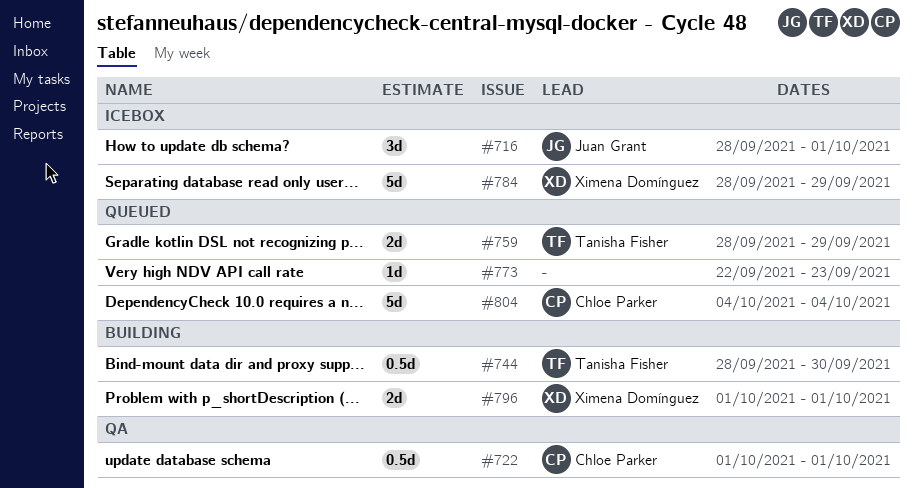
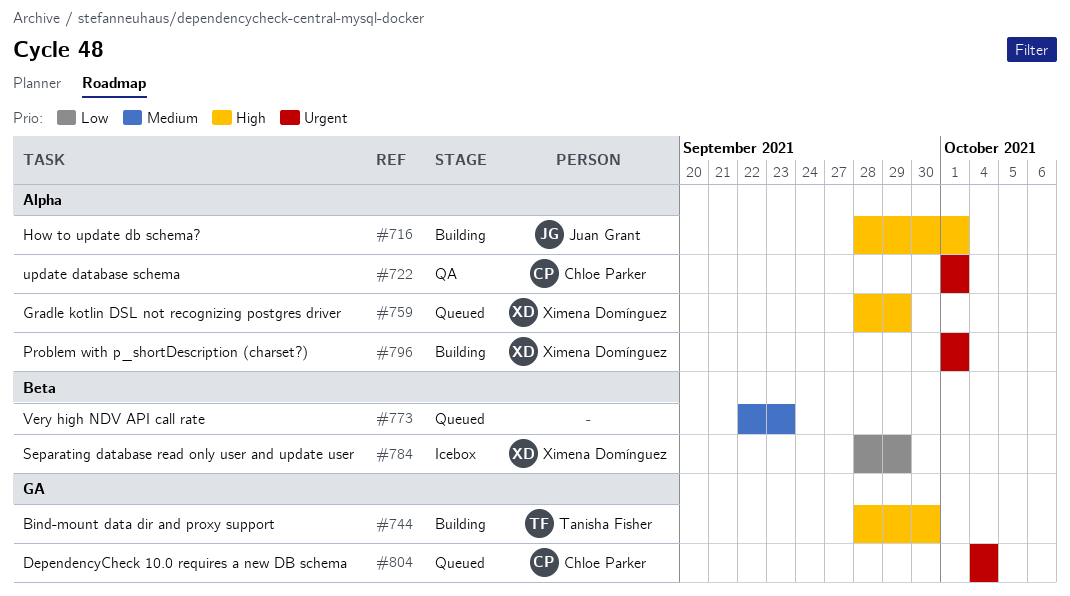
#716, status: Icebox -> Building
#759, owner: Tanisha Fisher -> Ximena Domínguez

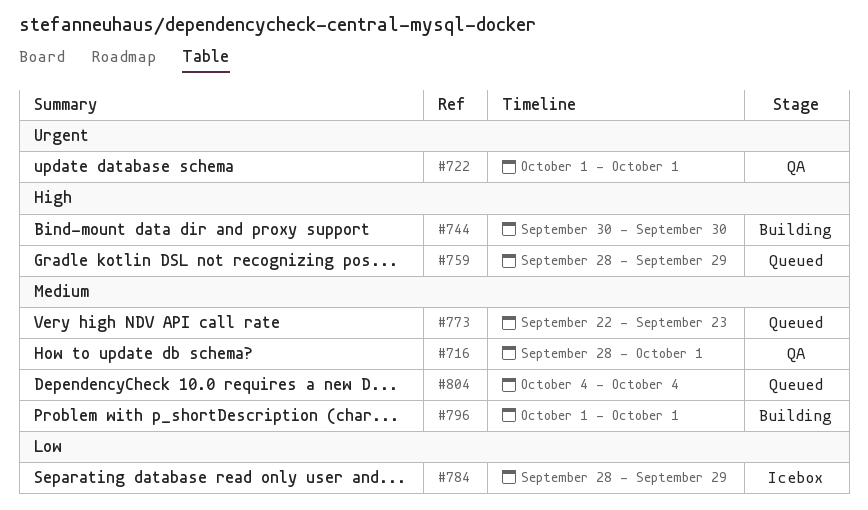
#716, status: Building -> QA
#716, priority: High -> Medium
#744, start: Sep 28 -> Sep 30
#796, priority: Urgent -> Medium
#804, priority: Urgent -> Medium

